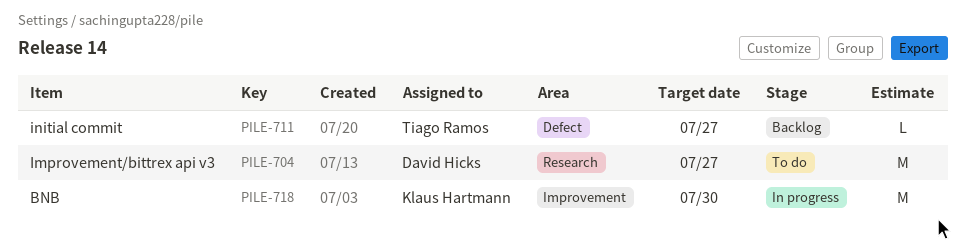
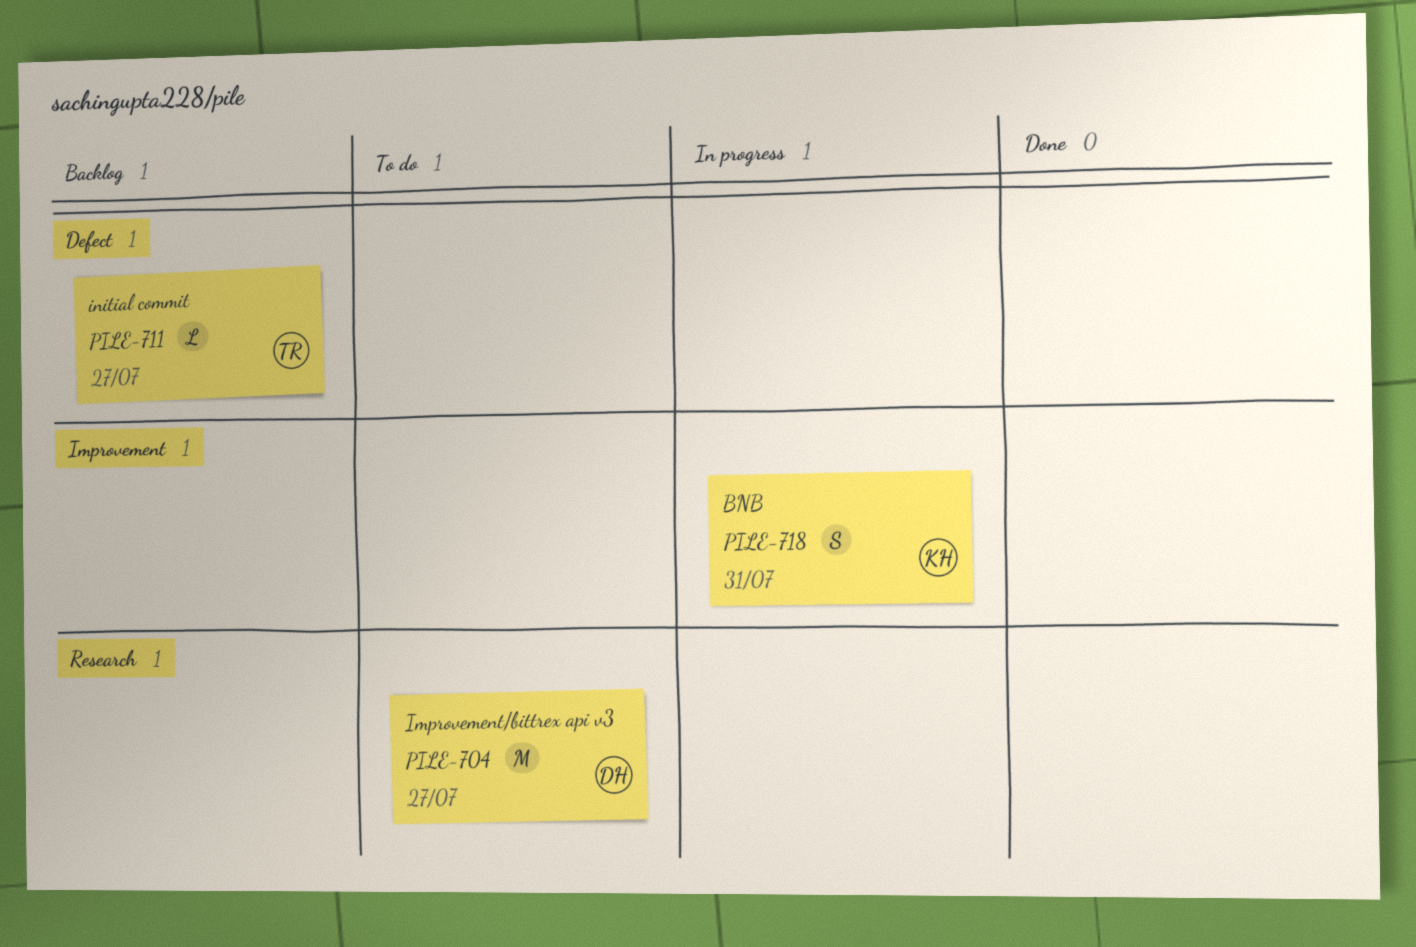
PILE-718, estimate: M -> S
PILE-718, due: Jul 30 -> Jul 31

